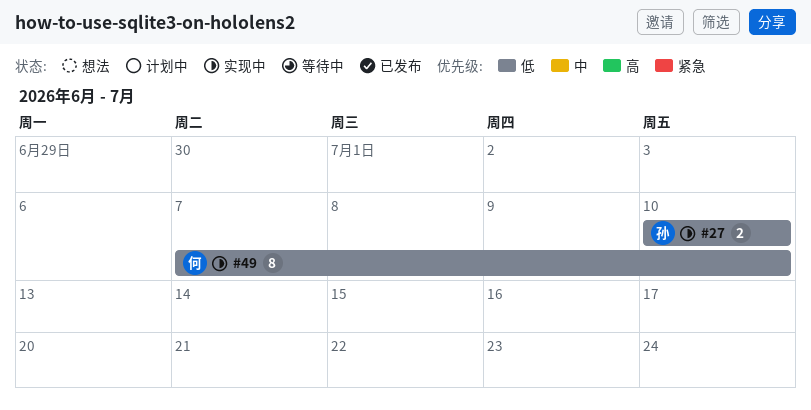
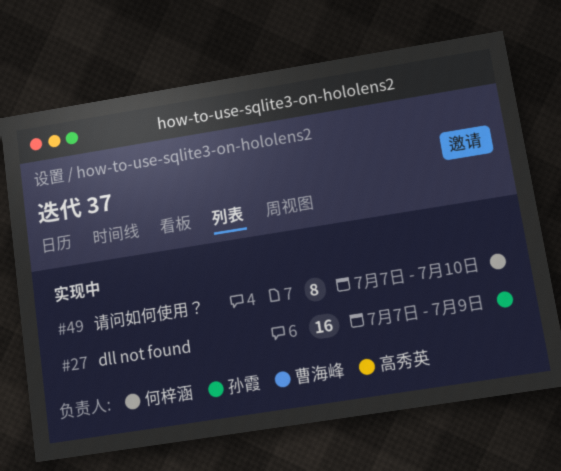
#27, estimate: 2 -> 16
#27, start: Jul 10 -> Jul 7
#27, due: Jul 10 -> Jul 9

